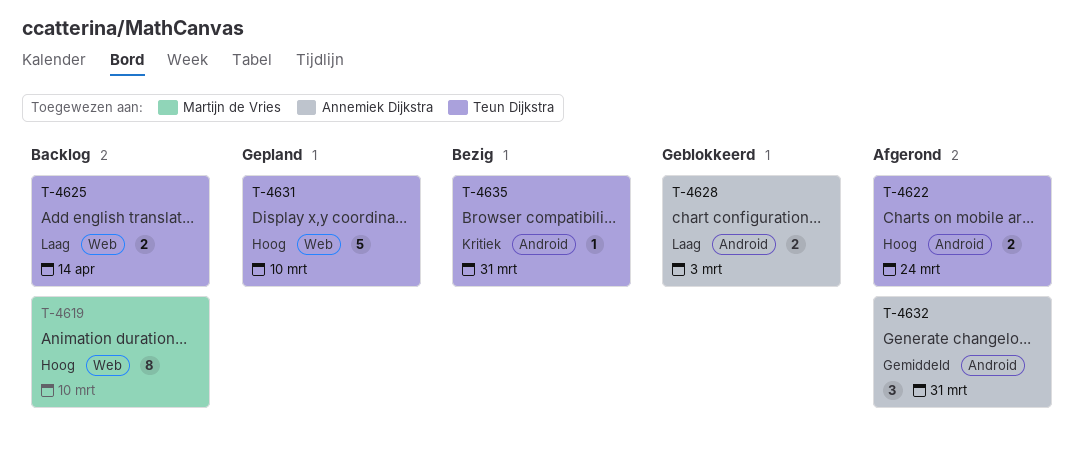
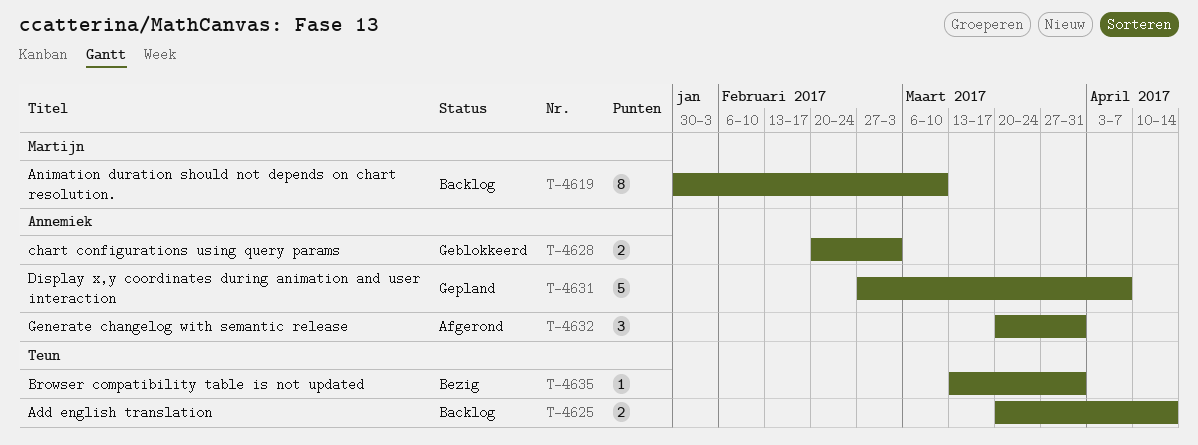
T-4622: present -> none
T-4631, owner: Teun Dijkstra -> Annemiek Dijkstra
T-4631, due: Mar 10 -> Apr 7

